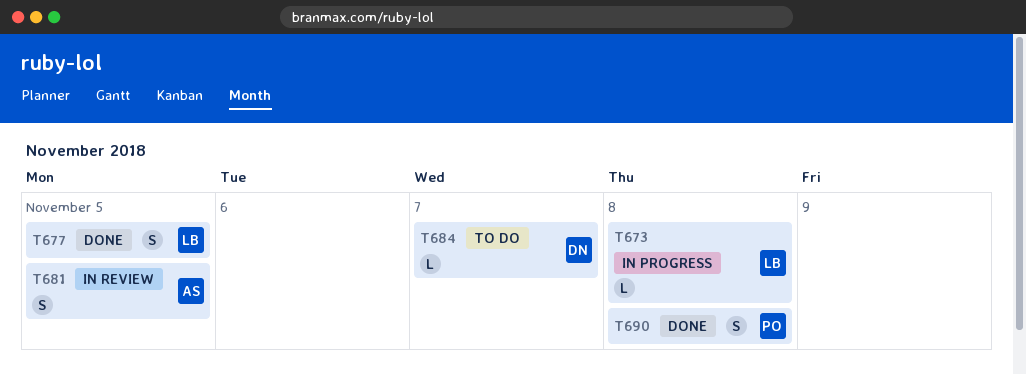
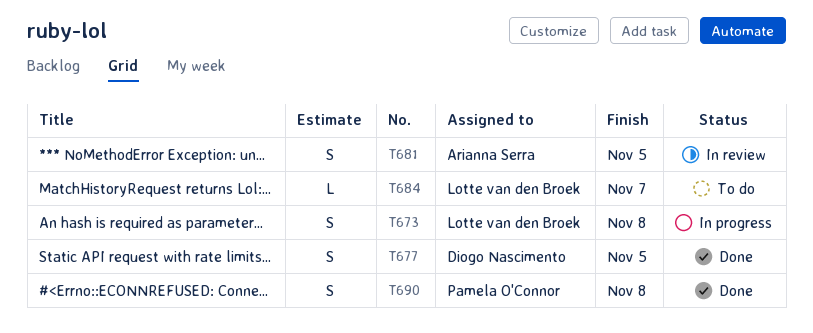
T673, estimate: L -> S
T677, owner: Lotte van den Broek -> Diogo Nascimento
T684, owner: Diogo Nascimento -> Lotte van den Broek

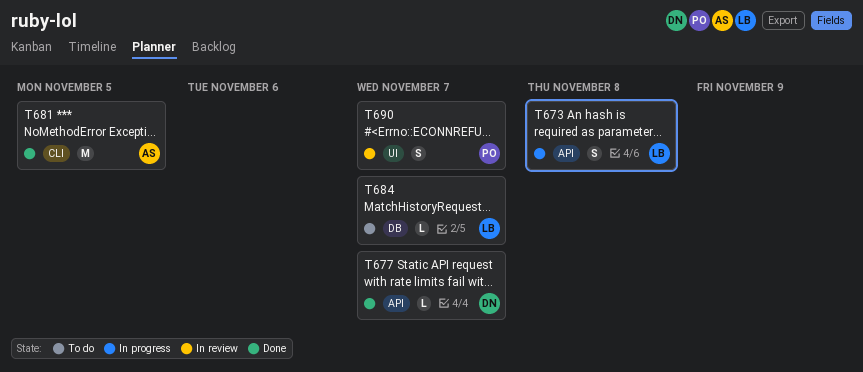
T677, estimate: S -> L
T677, due: Nov 5 -> Nov 7
T681, status: In review -> Done
T681, estimate: S -> M
T690, status: Done -> In review
T690, due: Nov 8 -> Nov 7

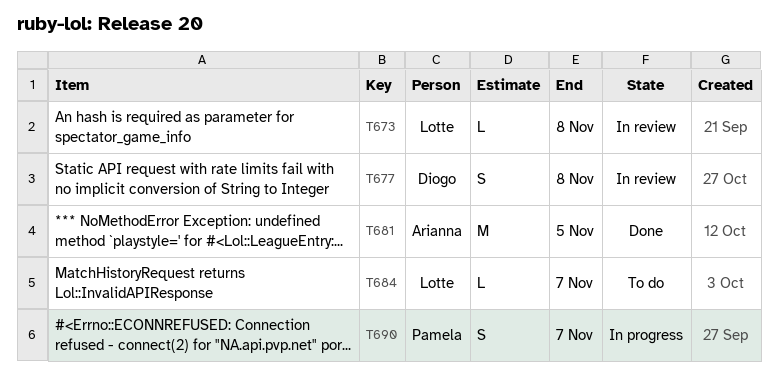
T673, status: In progress -> In review
T673, estimate: S -> L
T677, status: Done -> In review
T677, estimate: L -> S
T677, due: Nov 7 -> Nov 8
T690, status: In review -> In progress

